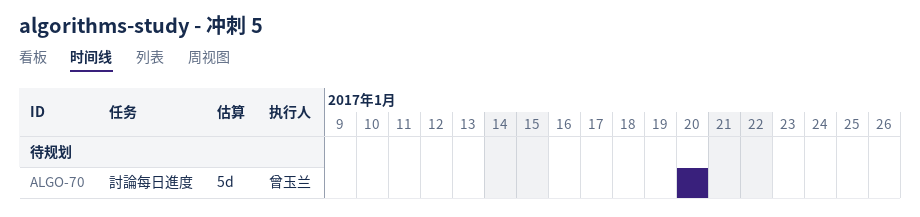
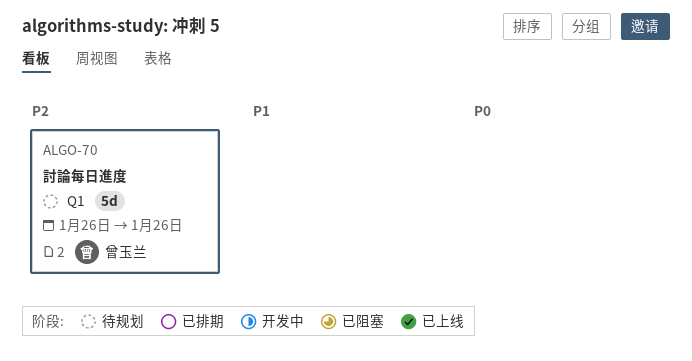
ALGO-70, start: Jan 20 -> Jan 26
ALGO-70, due: Jan 20 -> Jan 26

